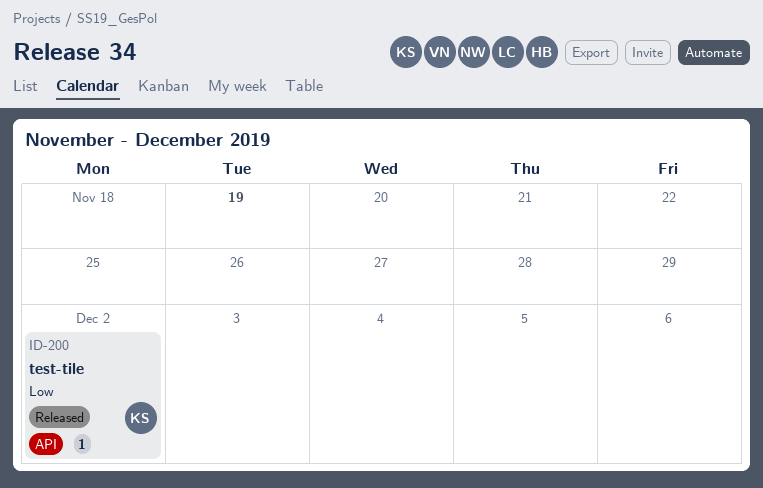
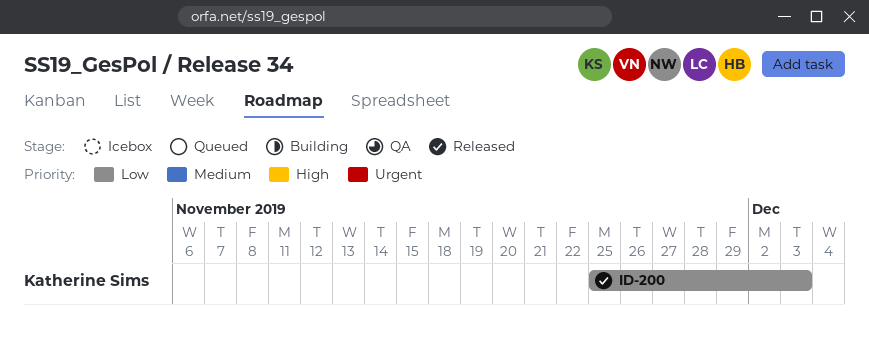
ID-200, due: Dec 2 -> Dec 3

